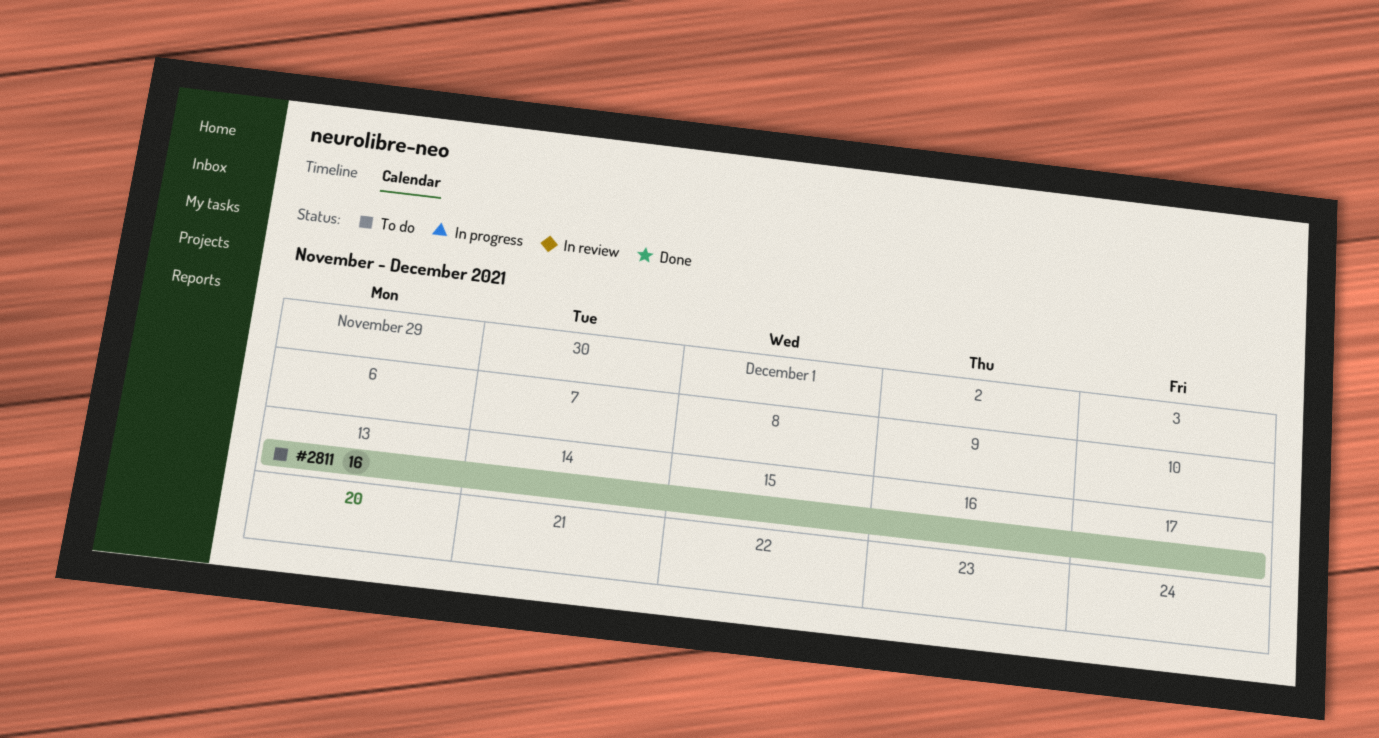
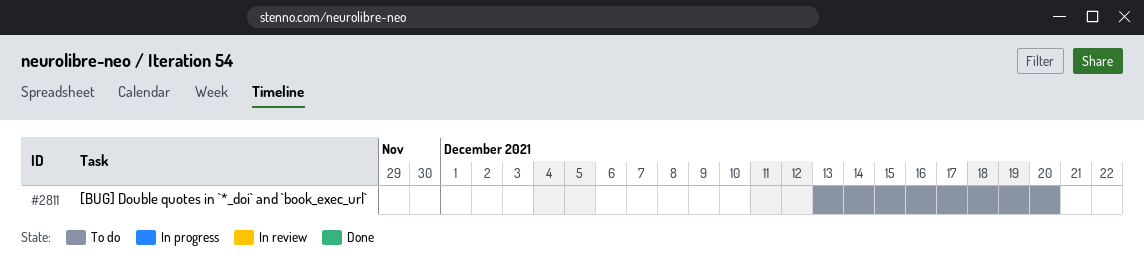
#2811, due: Dec 17 -> Dec 20

